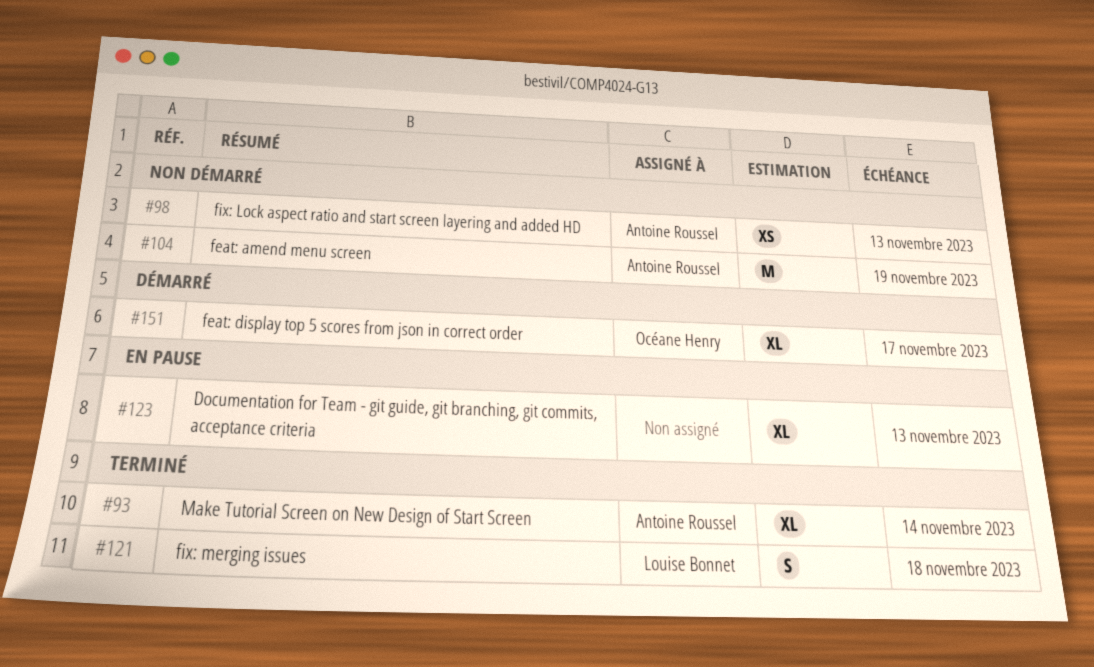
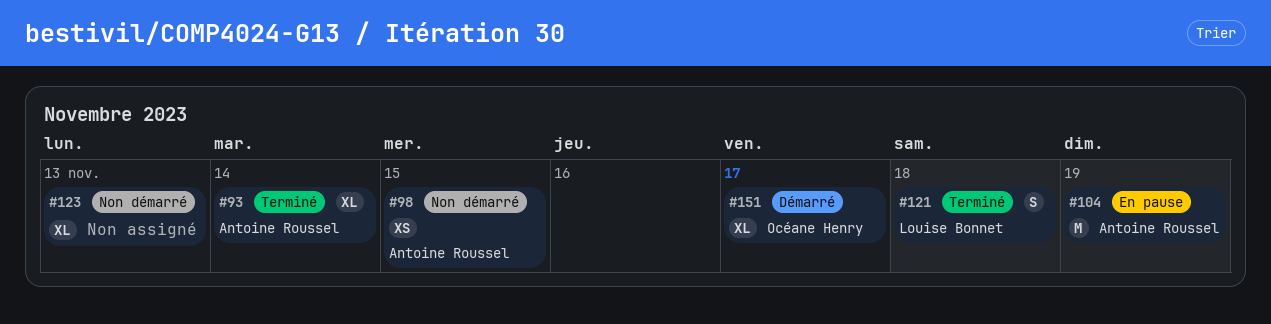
#98, due: Nov 13 -> Nov 15
#104, status: Non démarré -> En pause
#123, status: En pause -> Non démarré

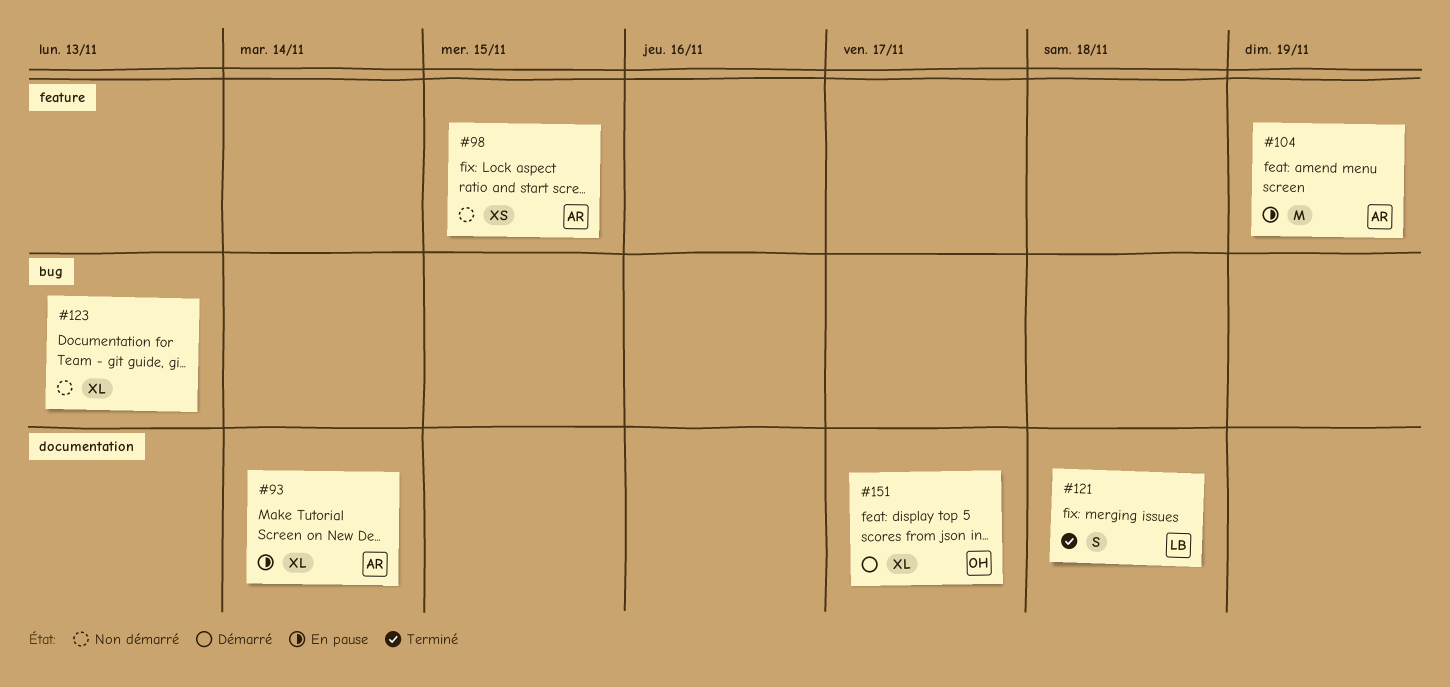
#93, status: Terminé -> En pause

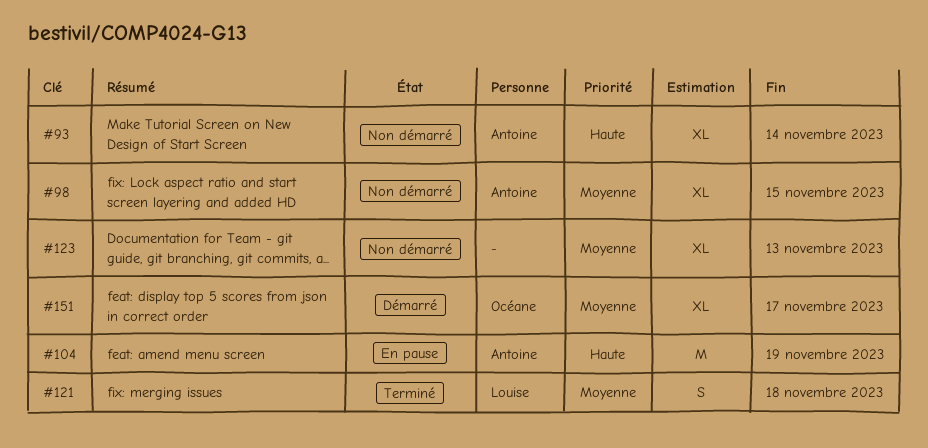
#93, status: En pause -> Non démarré
#98, estimate: XS -> XL

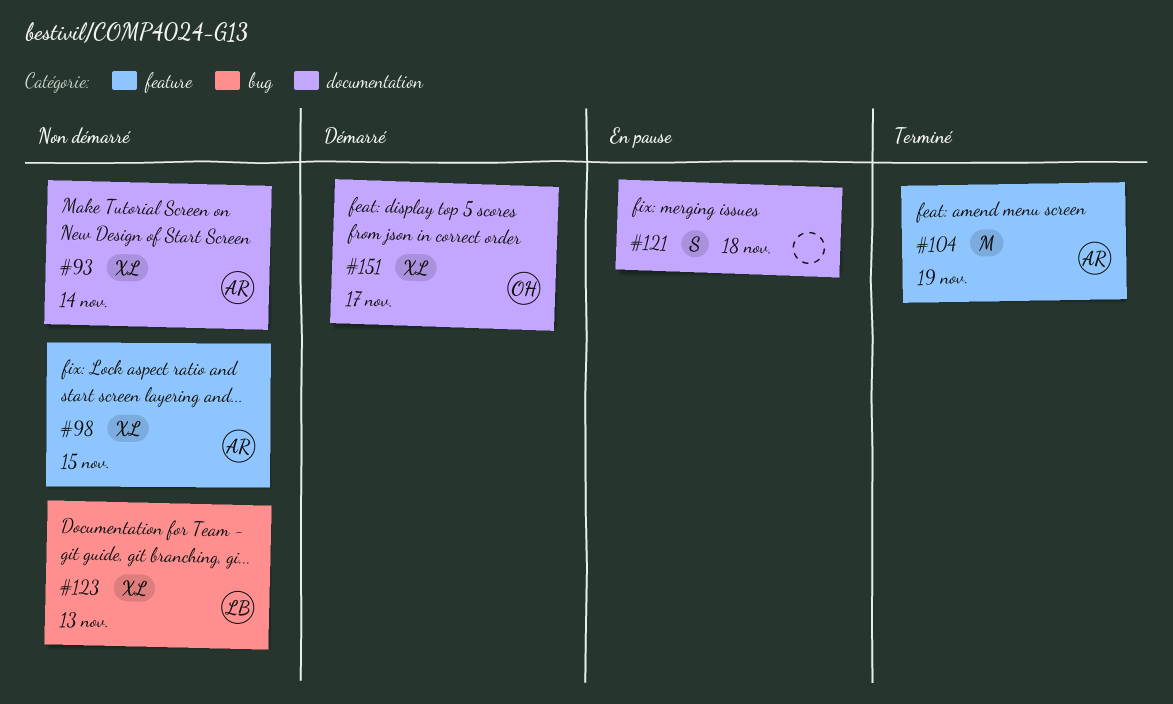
#104, status: En pause -> Terminé
#121, status: Terminé -> En pause
#121, owner: Louise -> none
#123, owner: none -> Louise

